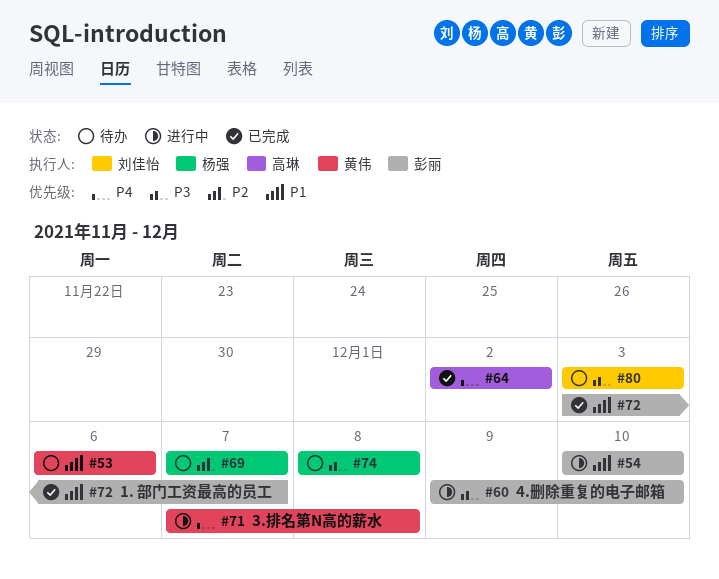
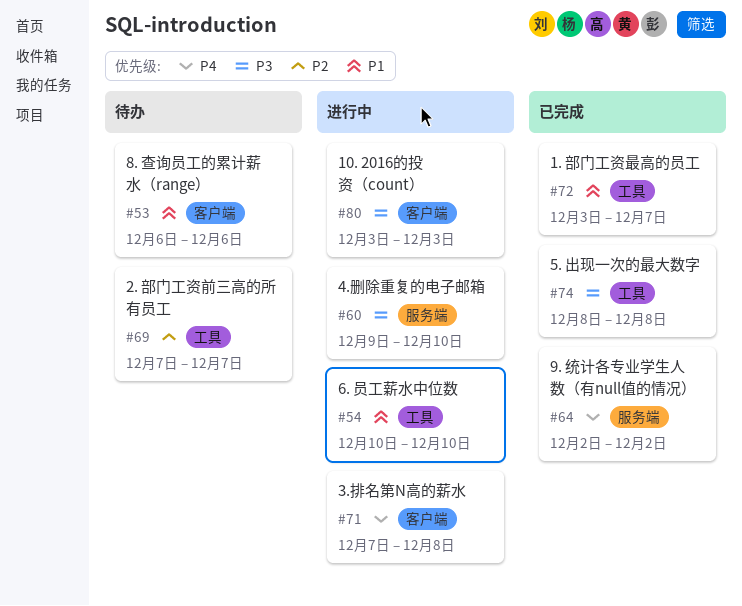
#74, status: 待办 -> 已完成
#80, status: 待办 -> 进行中

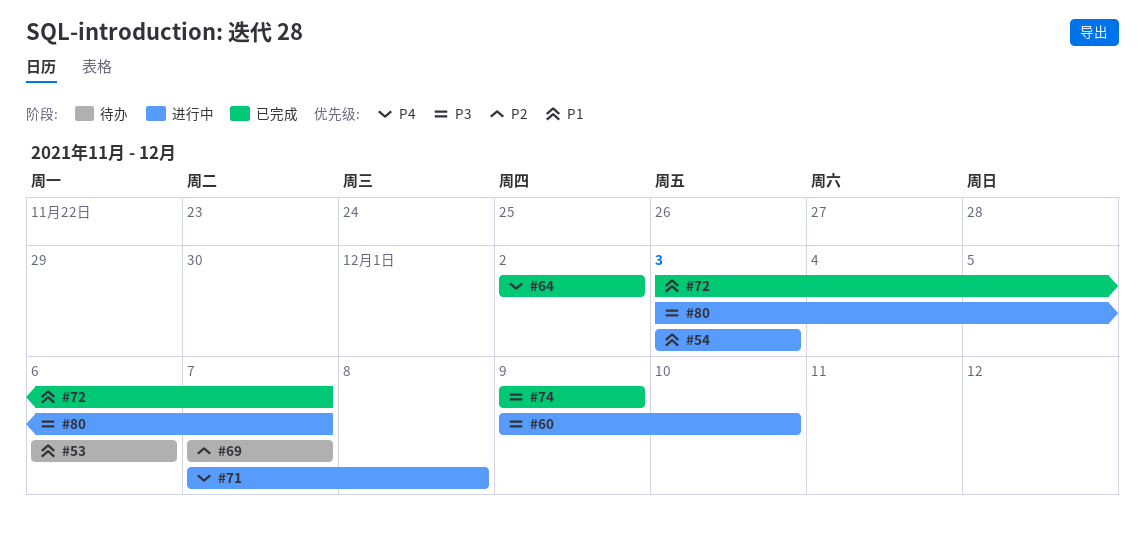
#54, start: Dec 10 -> Dec 3
#54, due: Dec 10 -> Dec 3
#74, start: Dec 8 -> Dec 9
#74, due: Dec 8 -> Dec 9
#80, due: Dec 3 -> Dec 7

